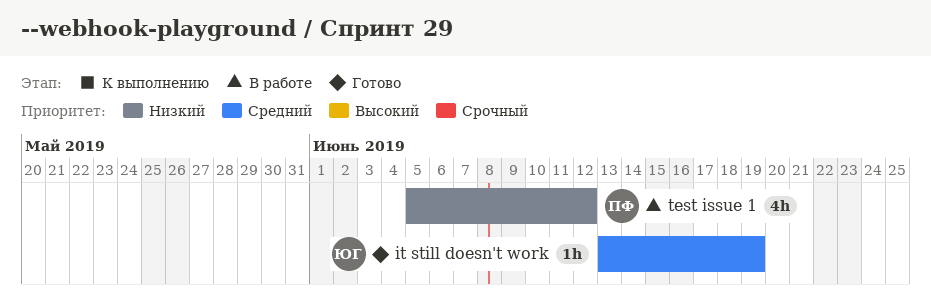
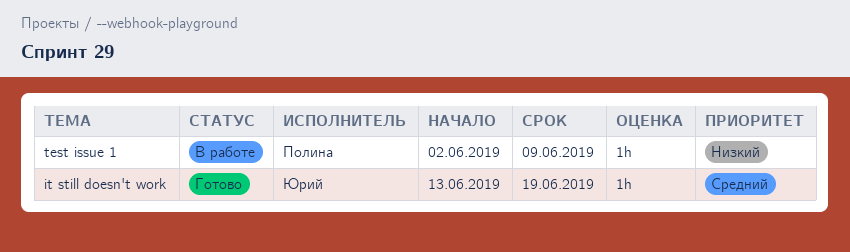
test issue 1, estimate: 4h -> 1h
test issue 1, start: Jun 5 -> Jun 2
test issue 1, due: Jun 12 -> Jun 9

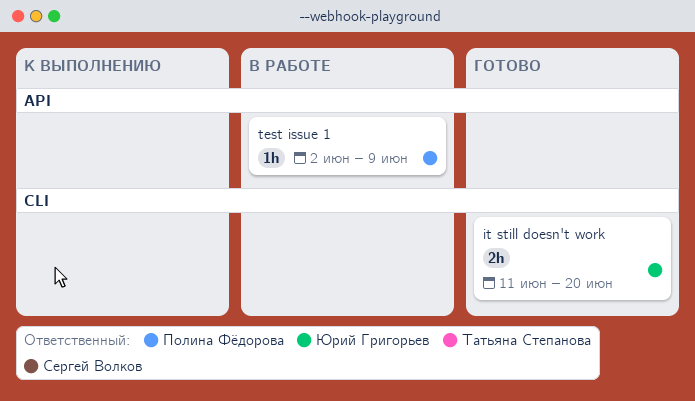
it still doesn't work, estimate: 1h -> 2h
it still doesn't work, start: Jun 13 -> Jun 11
it still doesn't work, due: Jun 19 -> Jun 20

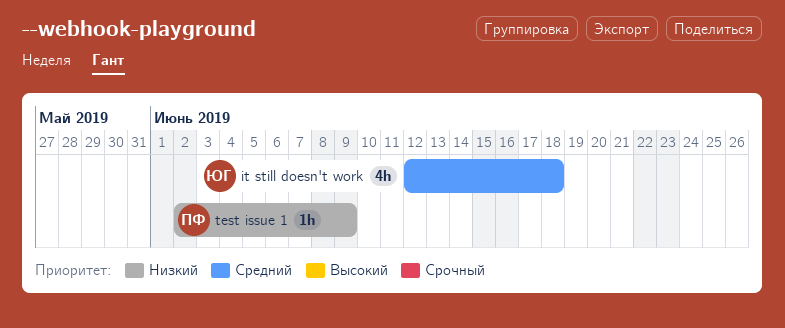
it still doesn't work, estimate: 2h -> 4h
it still doesn't work, start: Jun 11 -> Jun 12
it still doesn't work, due: Jun 20 -> Jun 18

